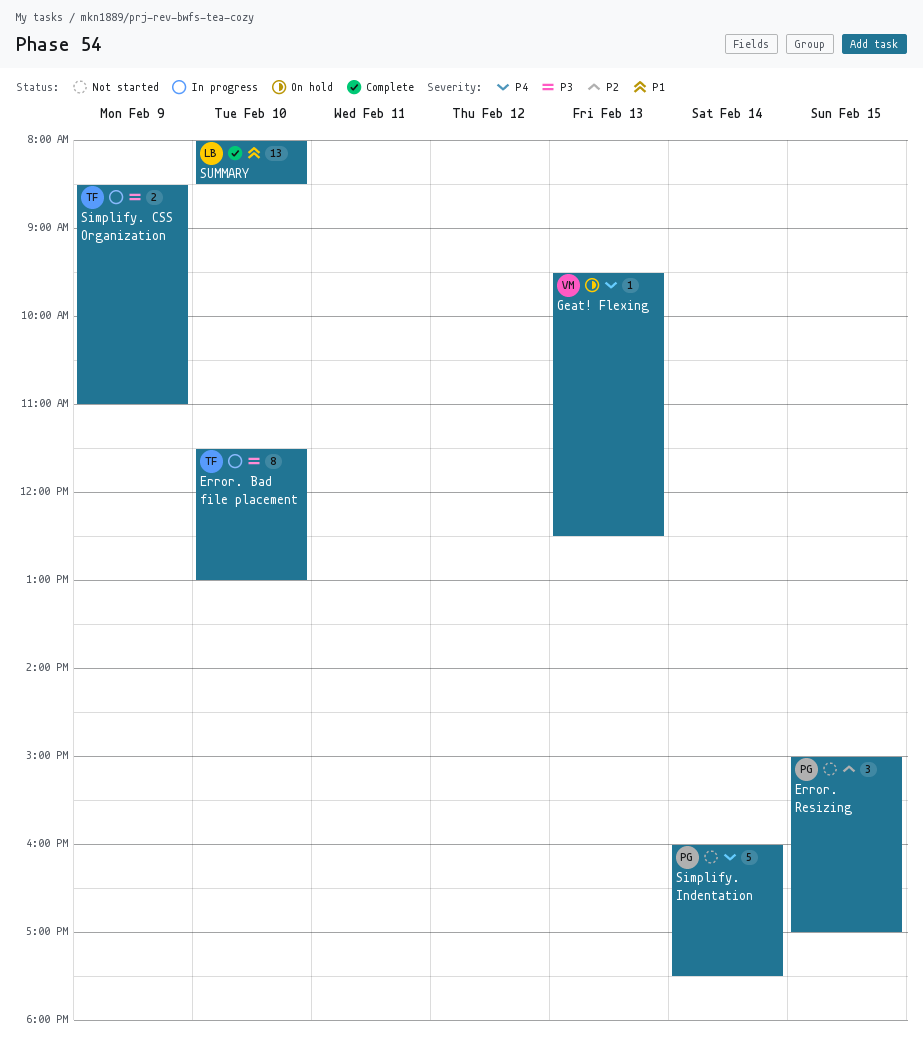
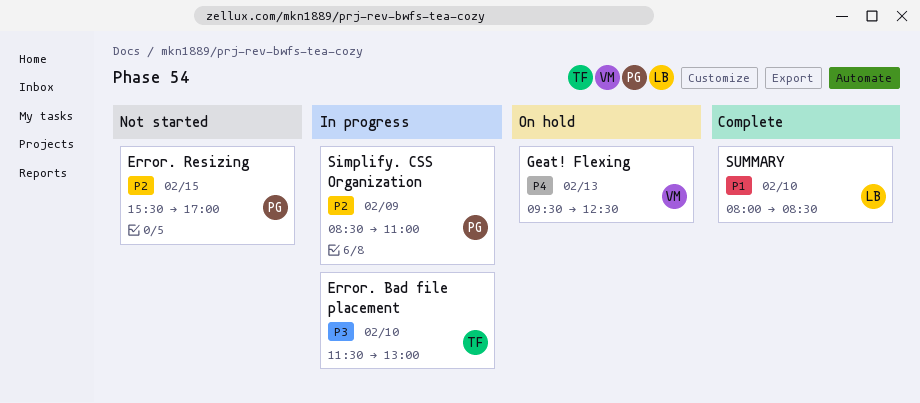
Error. Resizing, begins: 15:00 -> 15:30
Simplify. CSS Organization, owner: TF -> PG
Simplify. CSS Organization, priority: P3 -> P2
Simplify. Indentation: present -> none

